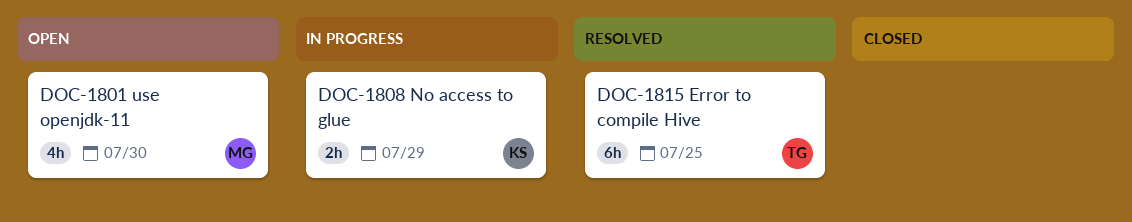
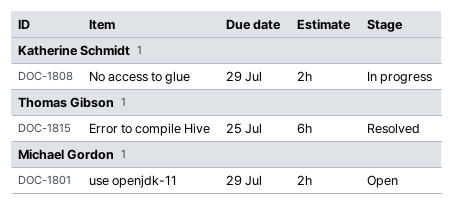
DOC-1801, estimate: 4h -> 2h
DOC-1801, due: Jul 30 -> Jul 29

